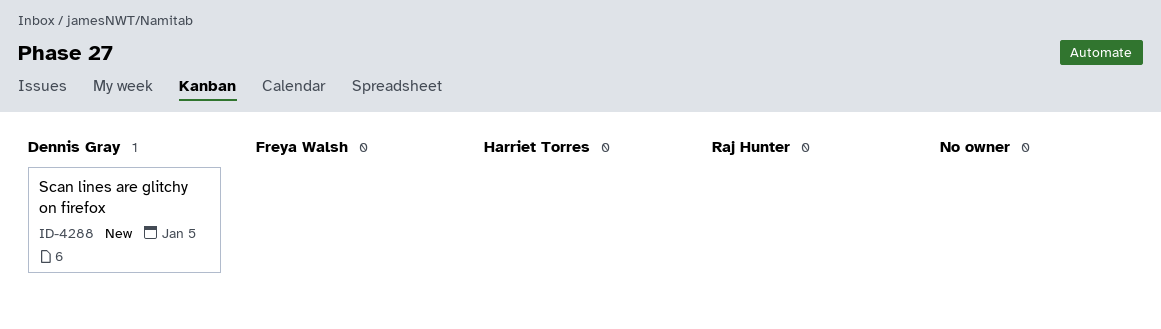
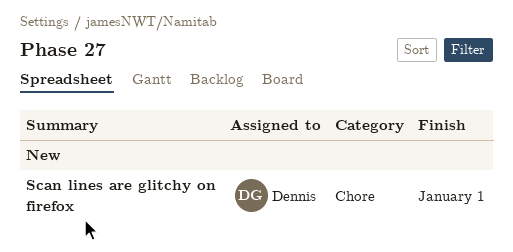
Scan lines are glitchy on firefox, due: Jan 5 -> Jan 1

